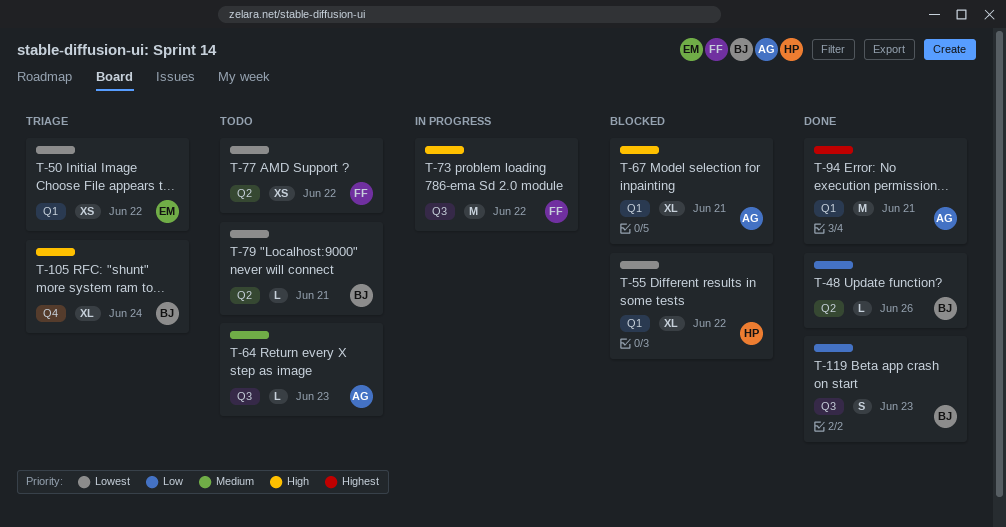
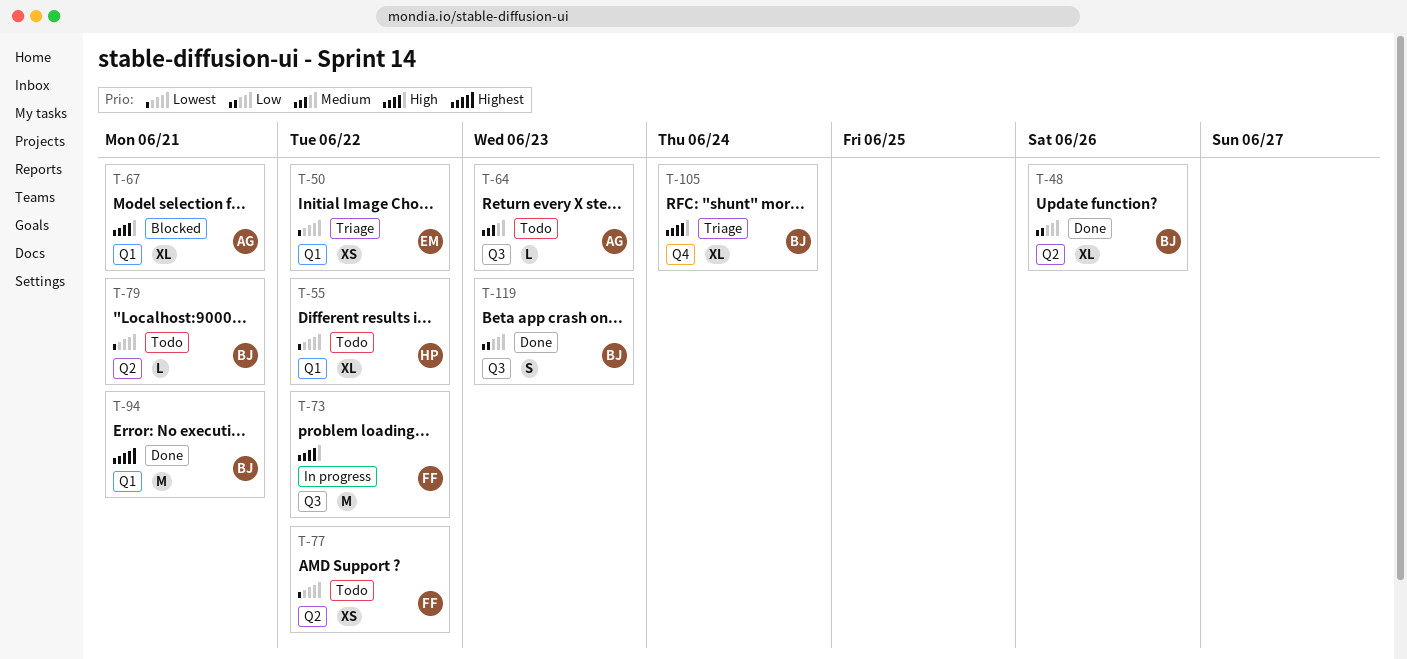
T-48, estimate: L -> XL
T-55, status: Blocked -> Todo
T-94, owner: AG -> BJ

